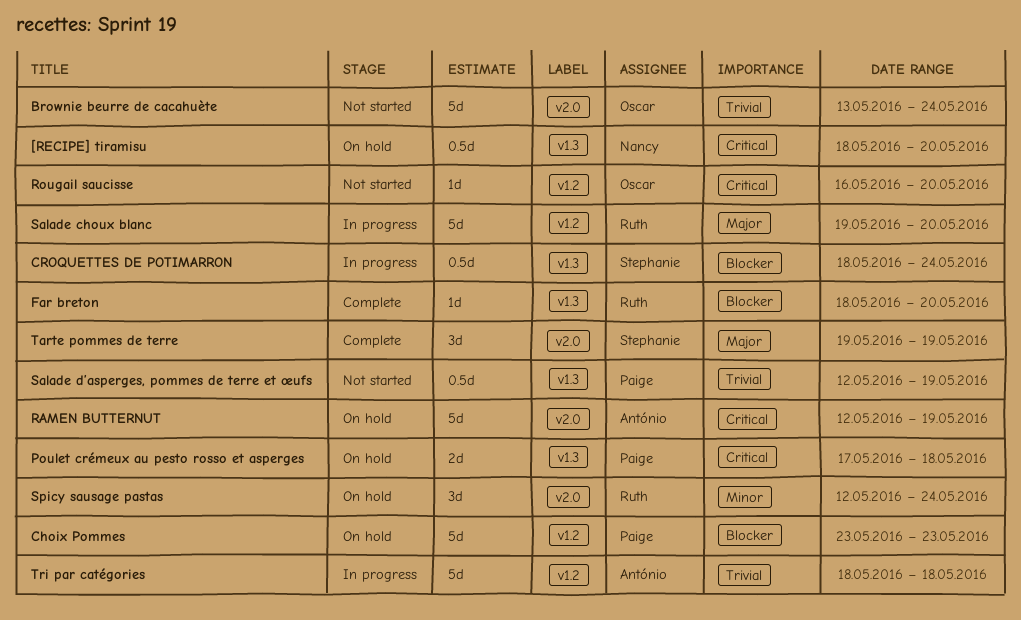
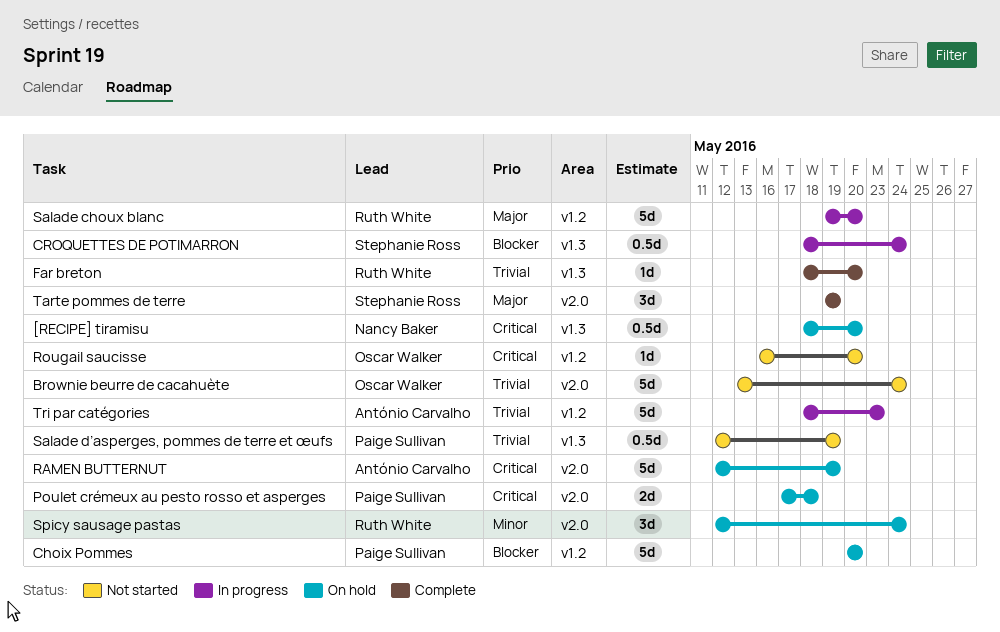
Choix Pommes, start: May 23 -> May 20
Choix Pommes, due: May 23 -> May 20
Far breton, priority: Blocker -> Trivial
Poulet crémeux au pesto rosso et asperges, label: v1.3 -> v2.0
Tri par catégories, due: May 18 -> May 23

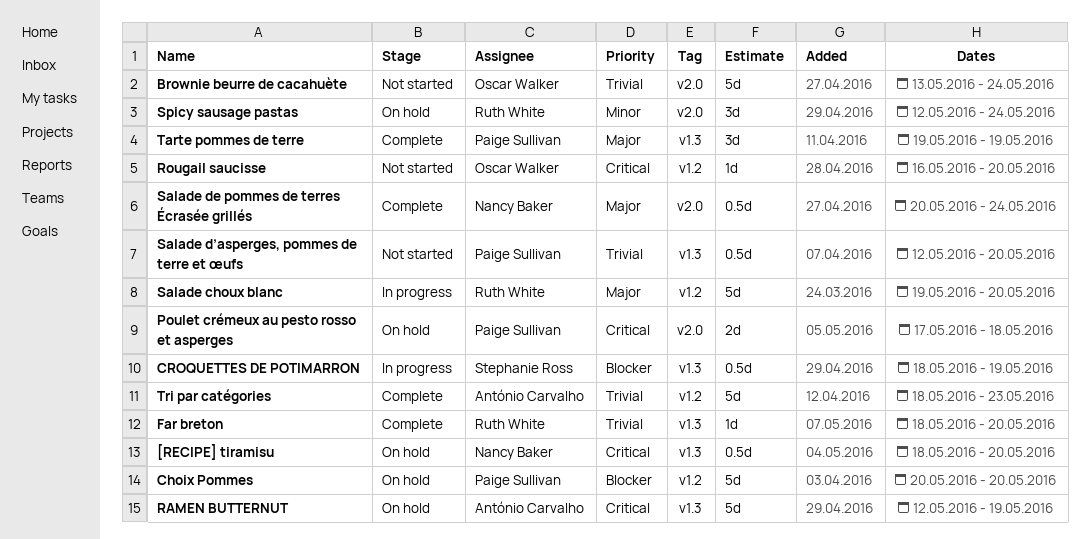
CROQUETTES DE POTIMARRON, due: May 24 -> May 19
RAMEN BUTTERNUT, label: v2.0 -> v1.3
Salade de pommes de terres Écrasée grillés: none -> present
Salade d’asperges, pommes de terre et œufs, due: May 19 -> May 20
Tarte pommes de terre, owner: Stephanie Ross -> Paige Sullivan
Tarte pommes de terre, label: v2.0 -> v1.3
Tri par catégories, status: In progress -> Complete

